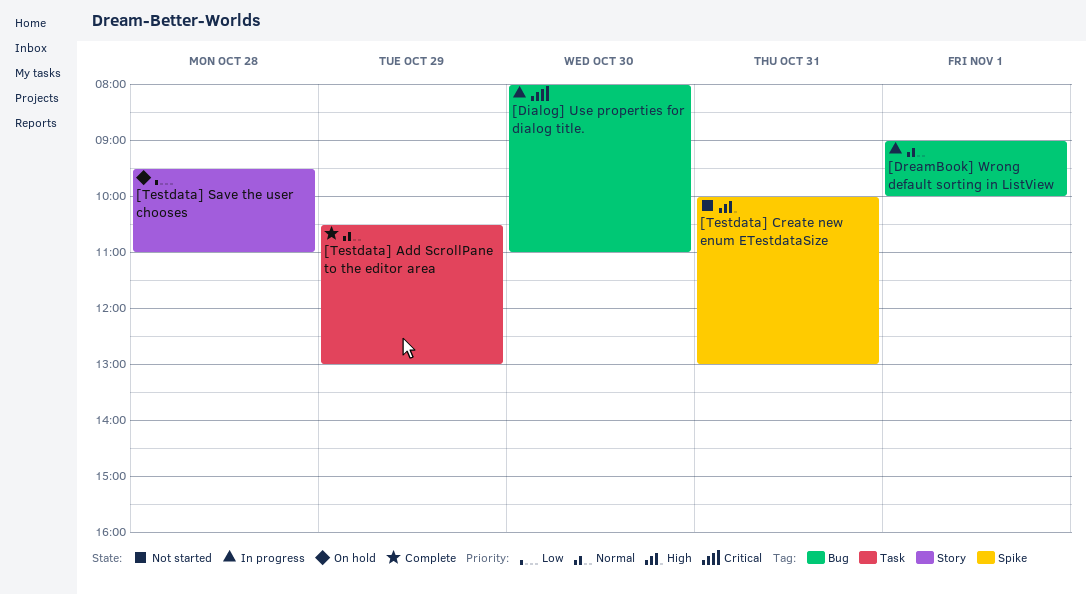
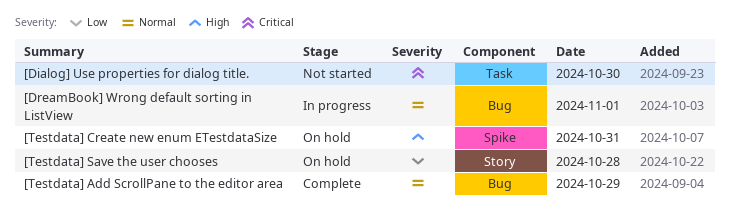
[Dialog] Use properties for dialog title., status: In progress -> Not started
[Dialog] Use properties for dialog title., label: Bug -> Task
[Testdata] Add ScrollPane to the editor area, label: Task -> Bug
[Testdata] Create new enum ETestdataSize, status: Not started -> On hold

